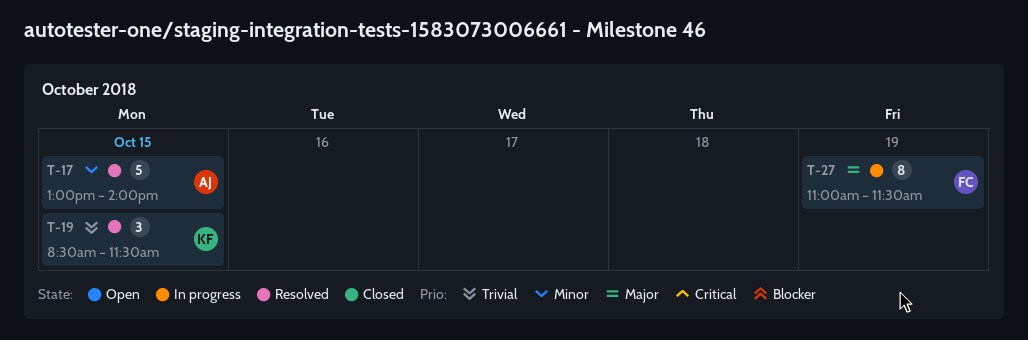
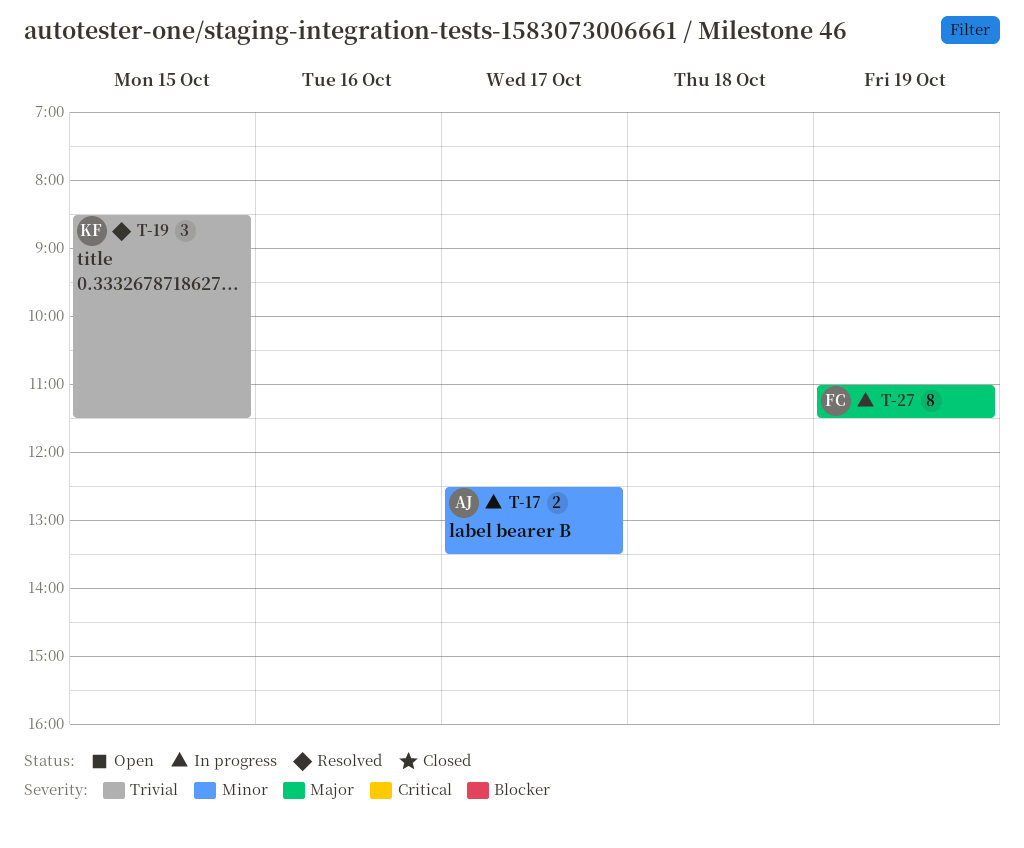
T-17, status: Resolved -> In progress
T-17, estimate: 5 -> 2
T-17, day: Oct 15 -> Oct 17
T-17, begins: 13:00 -> 12:30
T-17, ends: 14:00 -> 13:30

